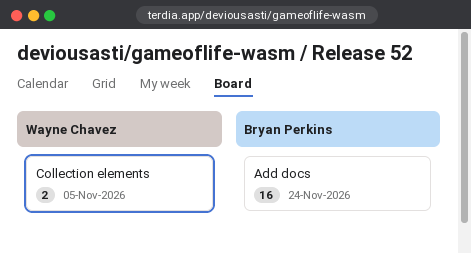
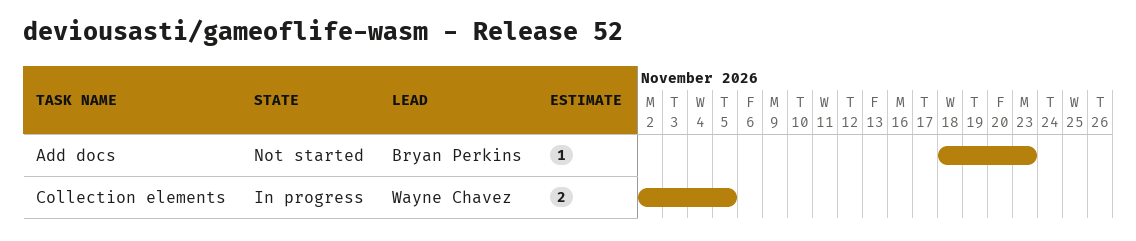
Add docs, estimate: 16 -> 1
Add docs, due: Nov 24 -> Nov 23

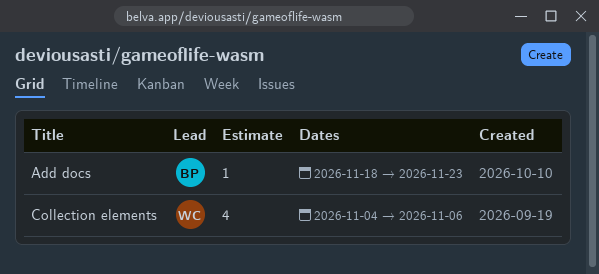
Collection elements, estimate: 2 -> 4
Collection elements, start: Nov 2 -> Nov 4
Collection elements, due: Nov 5 -> Nov 6

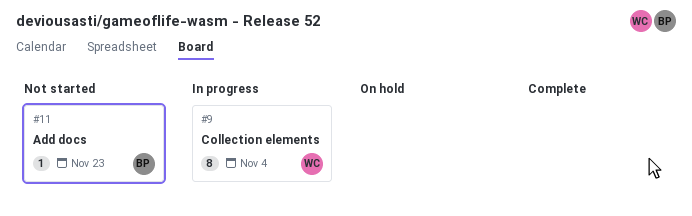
Collection elements, estimate: 4 -> 8
Collection elements, due: Nov 6 -> Nov 4

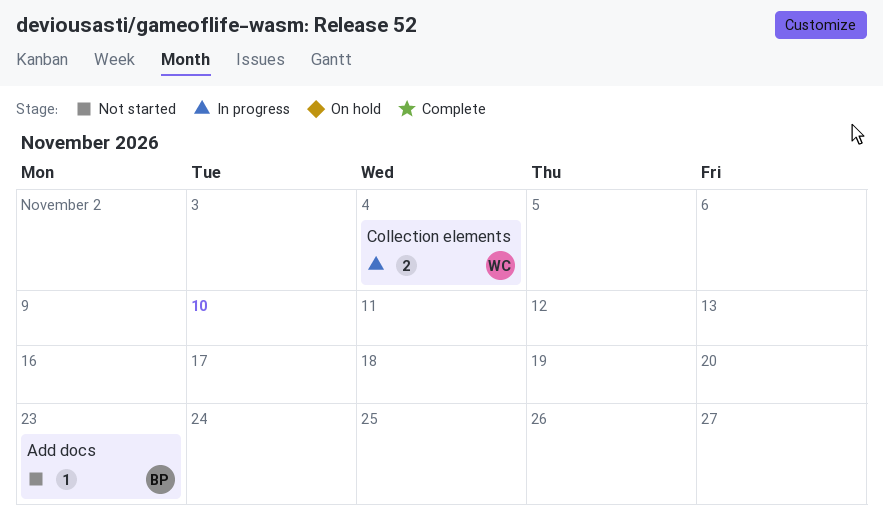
Collection elements, estimate: 8 -> 2

